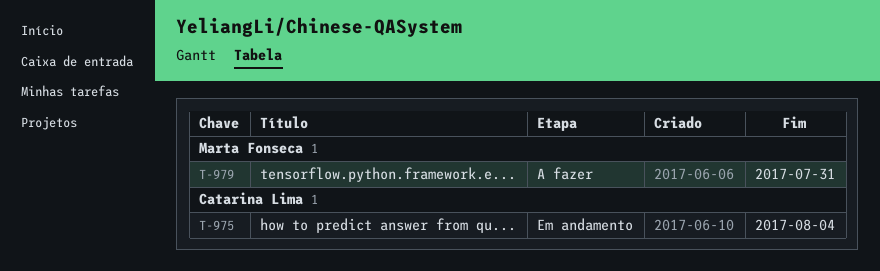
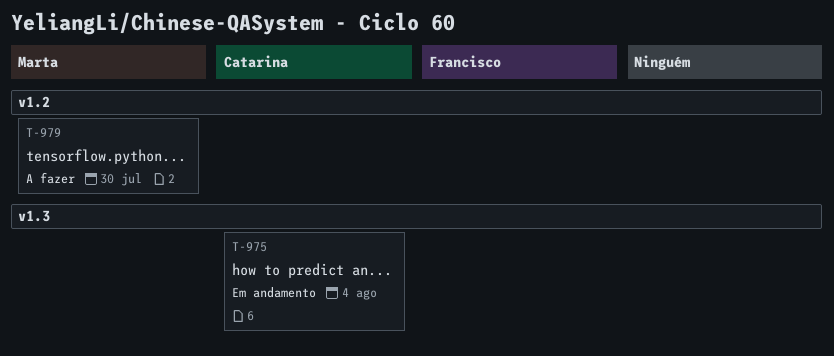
T-979, due: Jul 31 -> Jul 30

